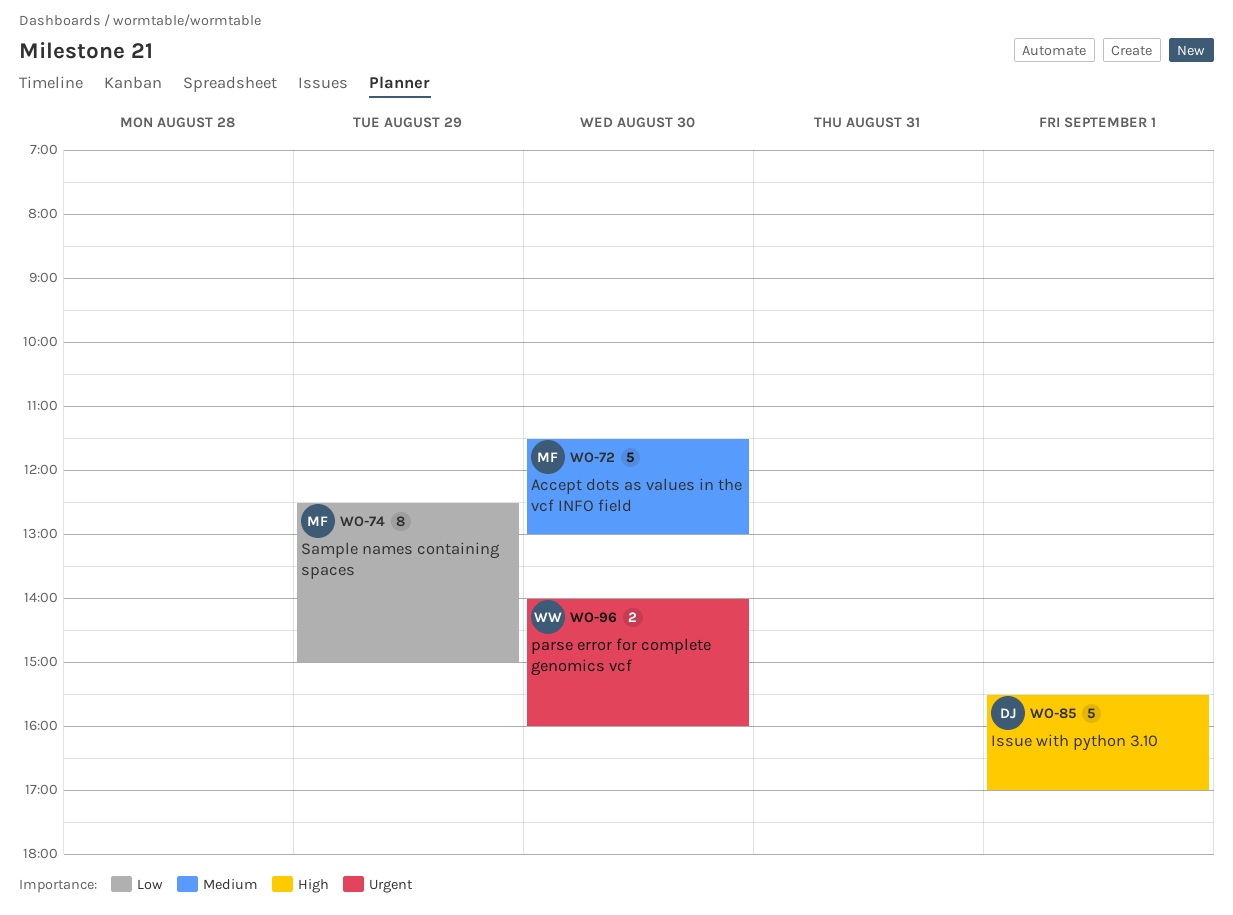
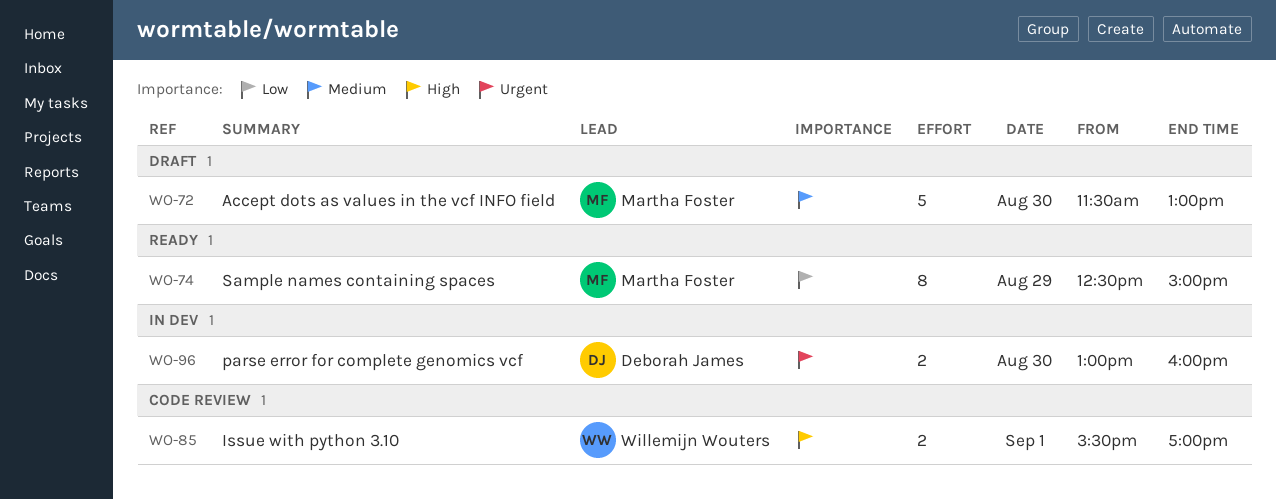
WO-85, owner: Deborah James -> Willemijn Wouters
WO-85, estimate: 5 -> 2
WO-96, owner: Willemijn Wouters -> Deborah James
WO-96, begins: 14:00 -> 13:00

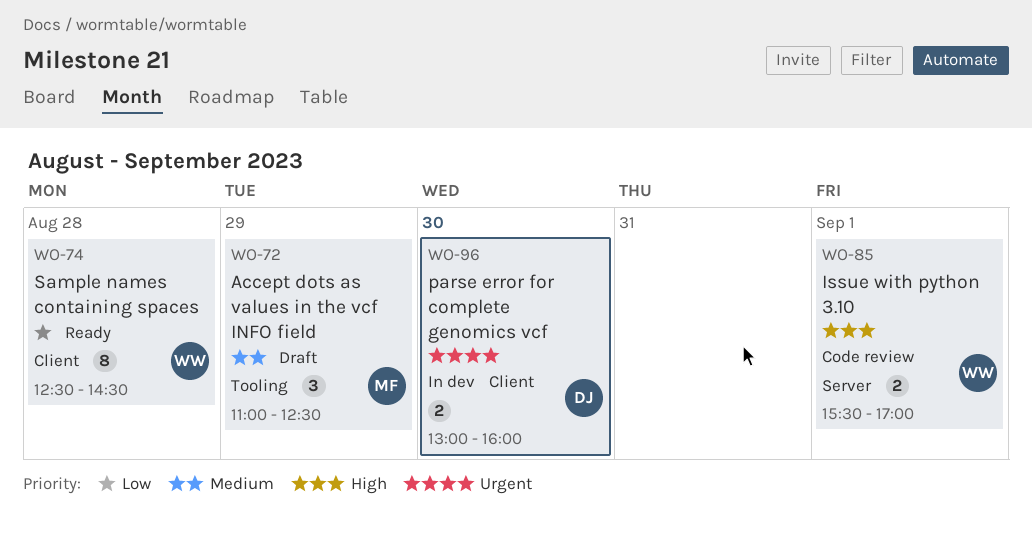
WO-72, estimate: 5 -> 3
WO-72, day: Aug 30 -> Aug 29
WO-72, begins: 11:30 -> 11:00
WO-72, ends: 13:00 -> 12:30
WO-74, owner: Martha Foster -> Willemijn Wouters
WO-74, day: Aug 29 -> Aug 28
WO-74, ends: 15:00 -> 14:30

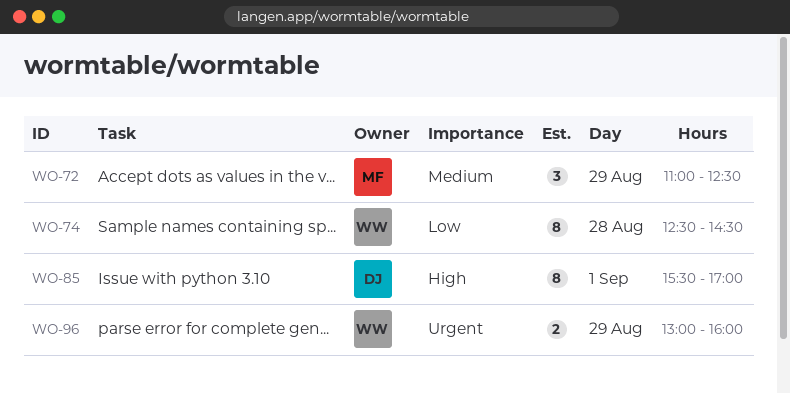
WO-85, owner: WW -> DJ
WO-85, estimate: 2 -> 8
WO-96, owner: DJ -> WW
WO-96, day: Aug 30 -> Aug 29

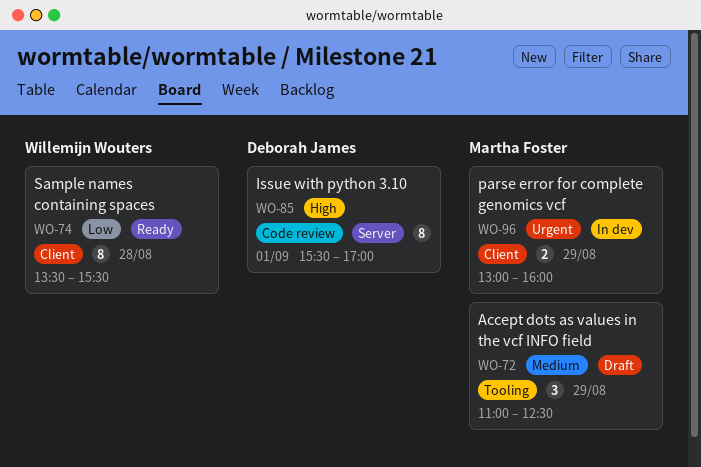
WO-74, begins: 12:30 -> 13:30
WO-74, ends: 14:30 -> 15:30
WO-96, owner: Willemijn Wouters -> Martha Foster

